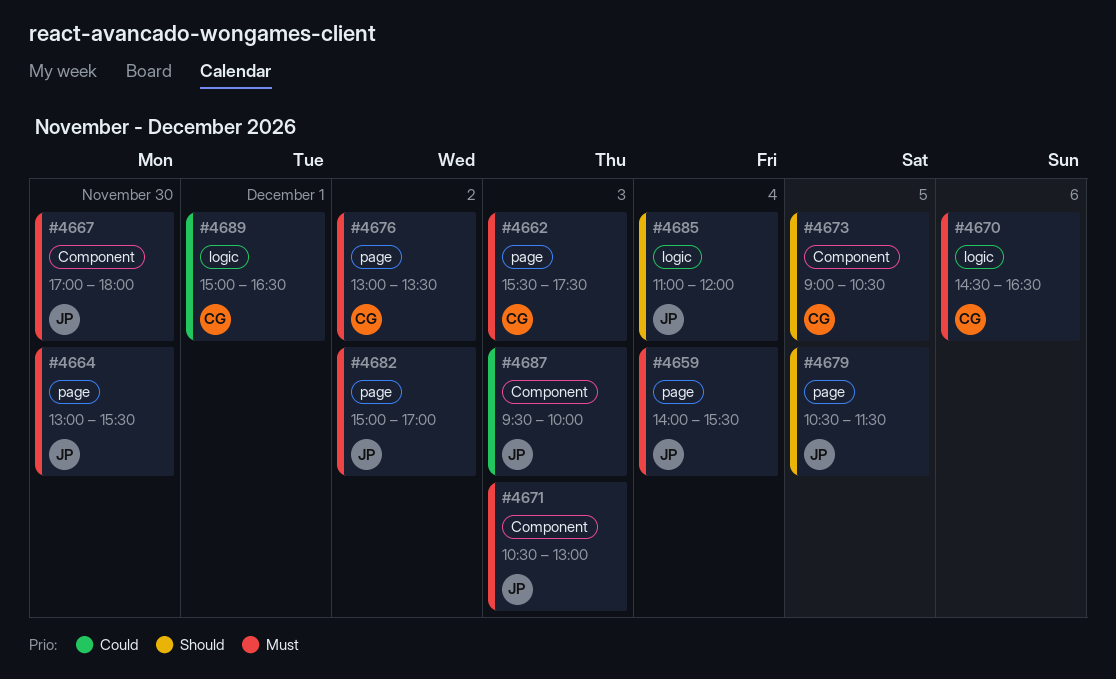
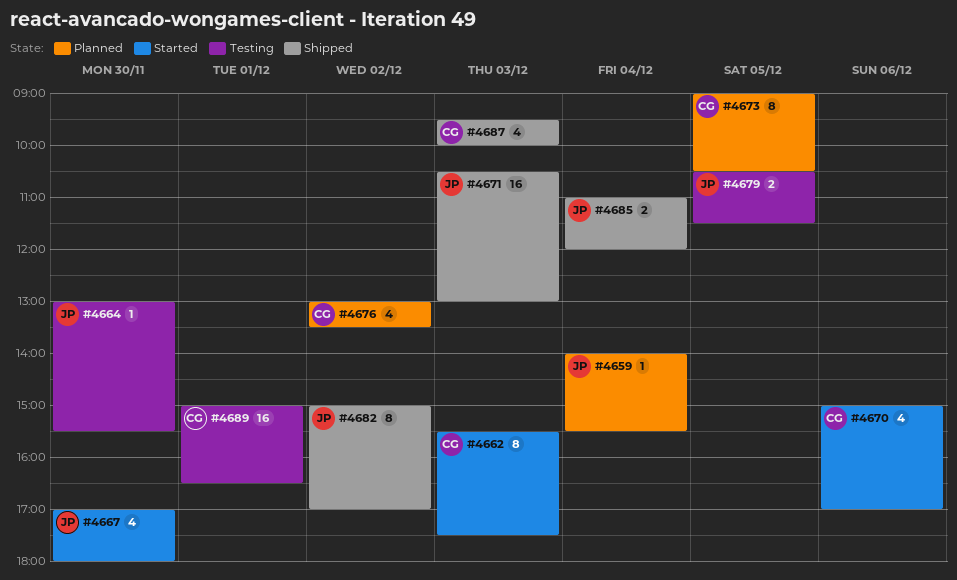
#4670, begins: 14:30 -> 15:00
#4670, ends: 16:30 -> 17:00
#4687, owner: JP -> CG

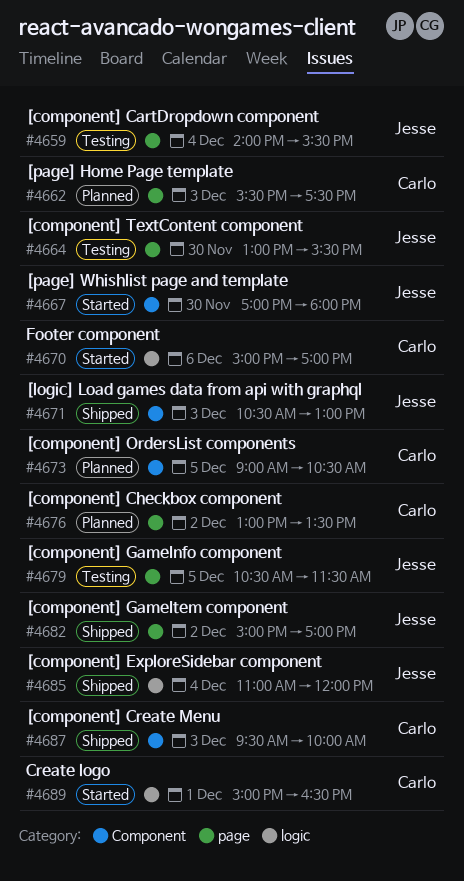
#4659, status: Planned -> Testing
#4662, status: Started -> Planned
#4689, status: Testing -> Started

